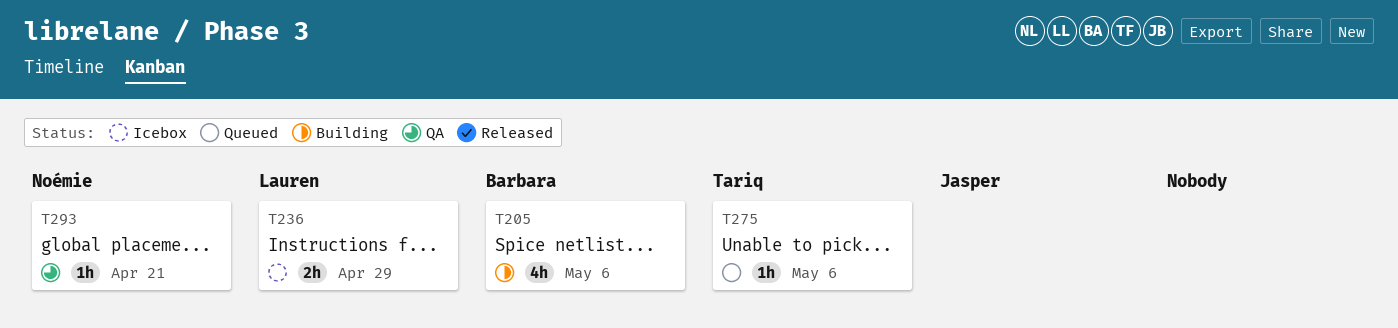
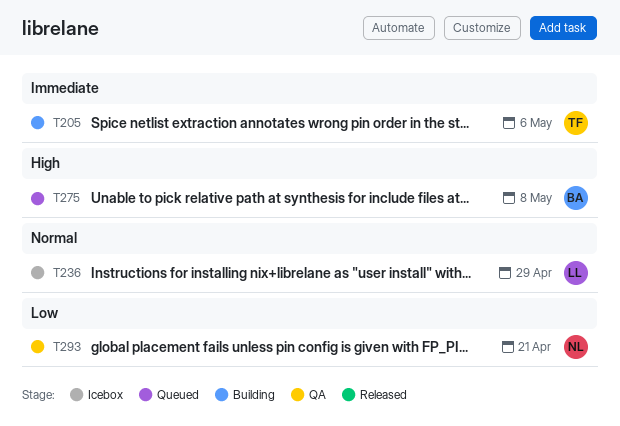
T205, owner: Barbara -> Tariq
T275, owner: Tariq -> Barbara
T275, due: May 6 -> May 8

